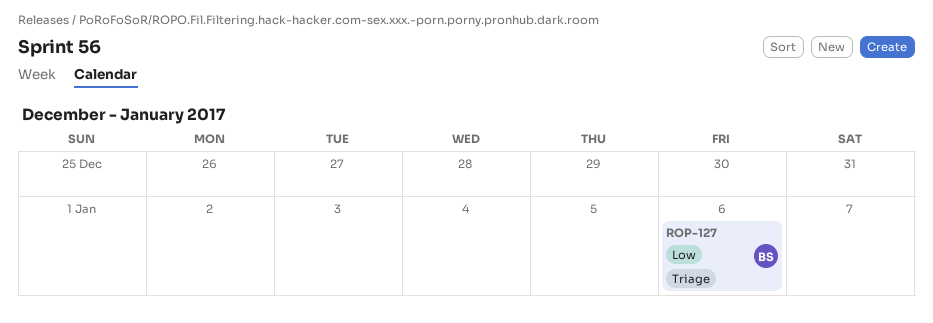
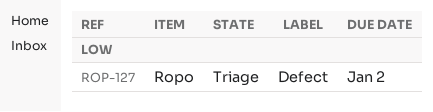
ROP-127, due: Jan 6 -> Jan 2

